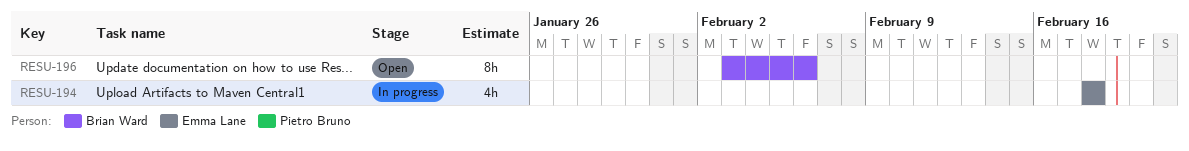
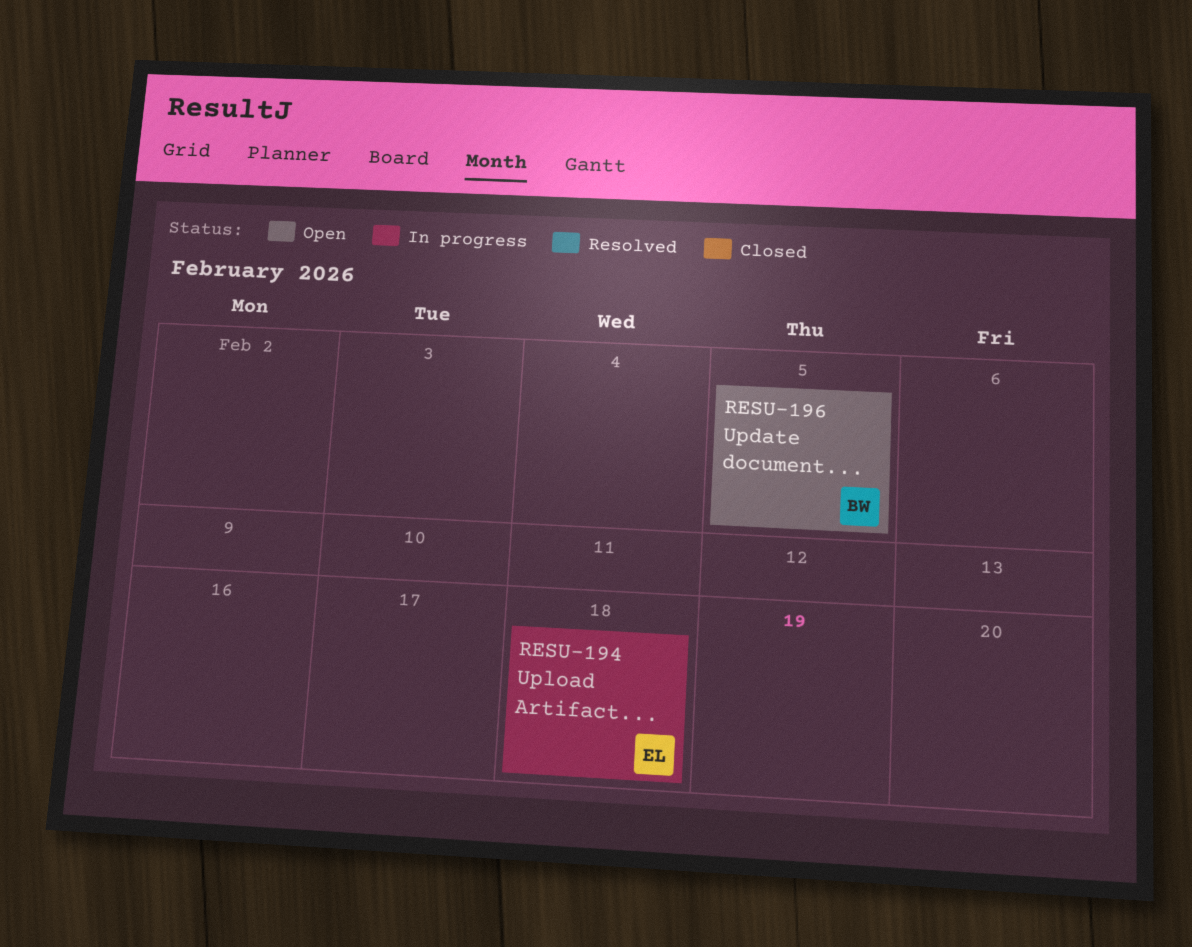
RESU-196, due: Feb 6 -> Feb 5

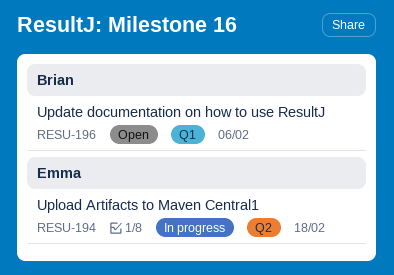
RESU-196, due: Feb 5 -> Feb 6

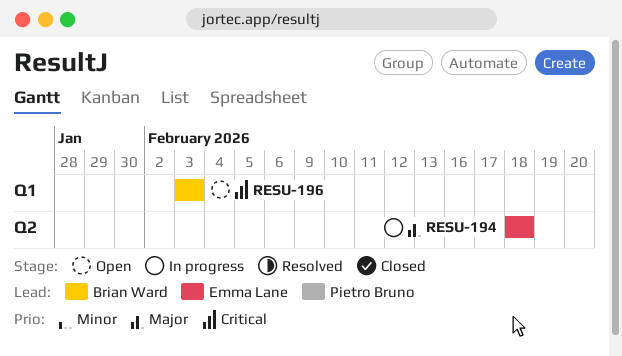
RESU-196, due: Feb 6 -> Feb 3

